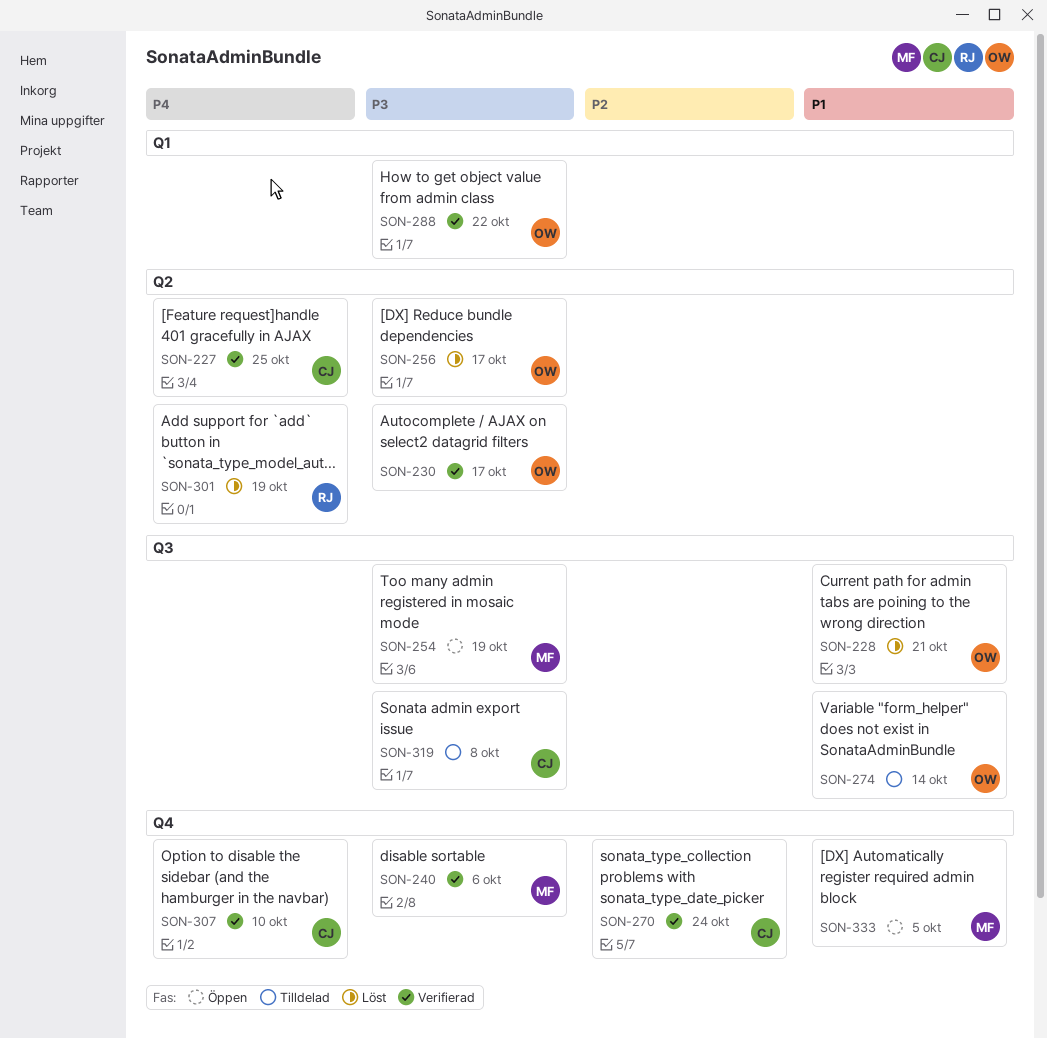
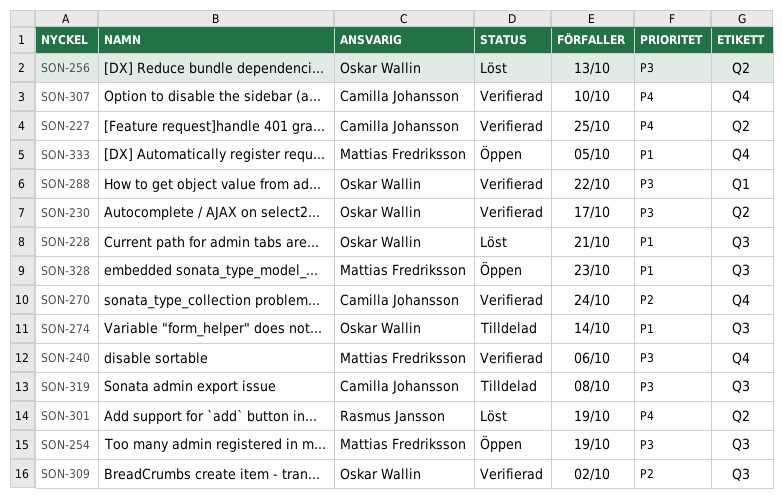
SON-256, due: Oct 17 -> Oct 13
SON-309: none -> present
SON-328: none -> present

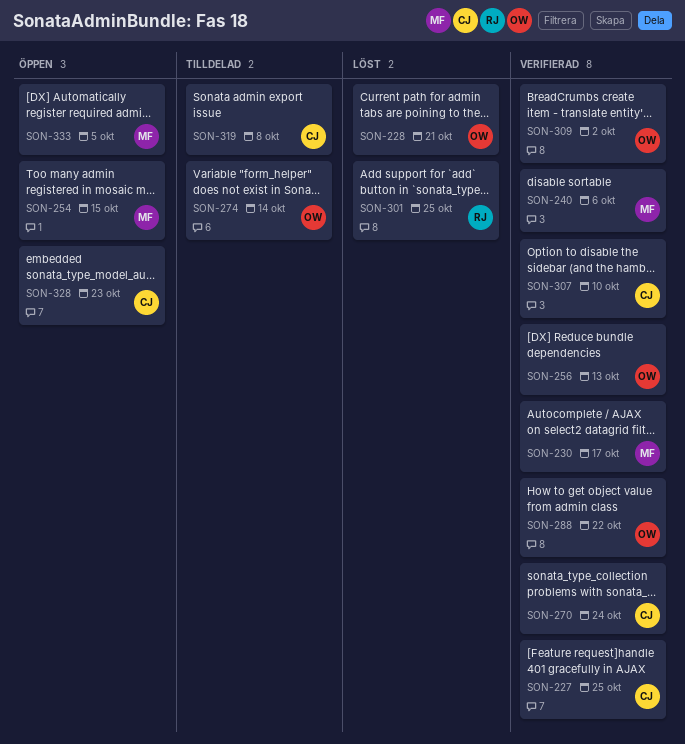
SON-230, owner: Oskar Wallin -> Mattias Fredriksson
SON-254, due: Oct 19 -> Oct 15
SON-256, status: Löst -> Verifierad
SON-301, due: Oct 19 -> Oct 25
SON-328, owner: Mattias Fredriksson -> Camilla Johansson

